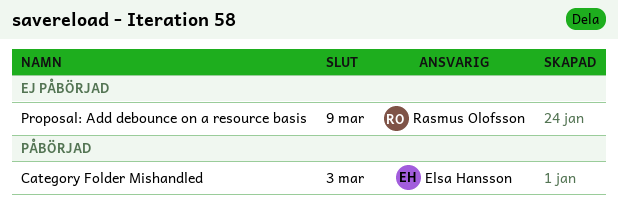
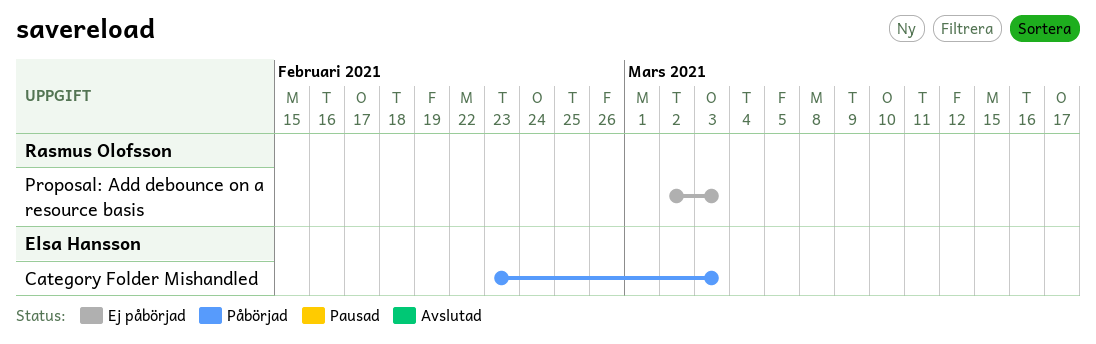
Proposal: Add debounce on a resource basis, due: Mar 9 -> Mar 3

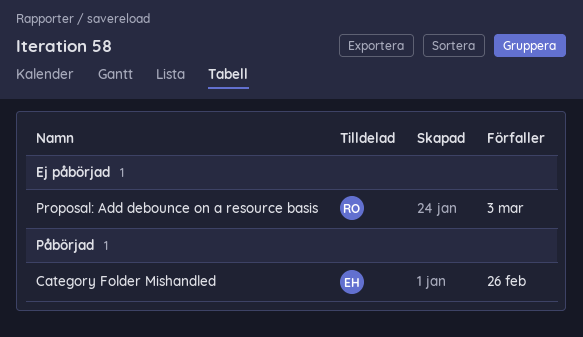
Category Folder Mishandled, due: Mar 3 -> Feb 26

